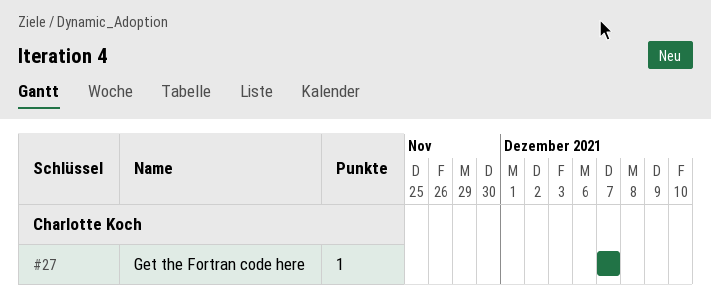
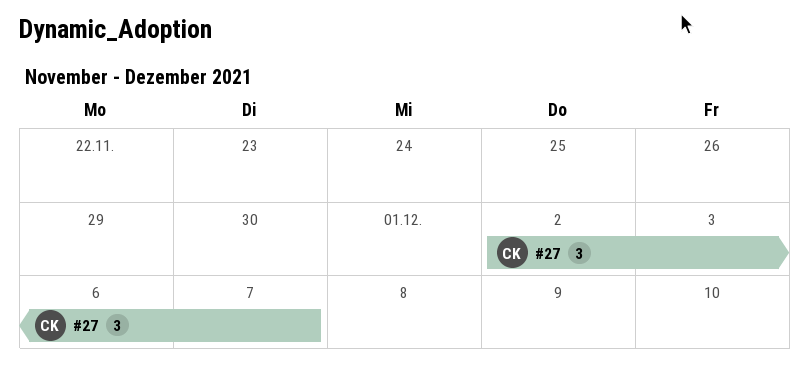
#27, estimate: 1 -> 3
#27, start: Dec 7 -> Dec 2

